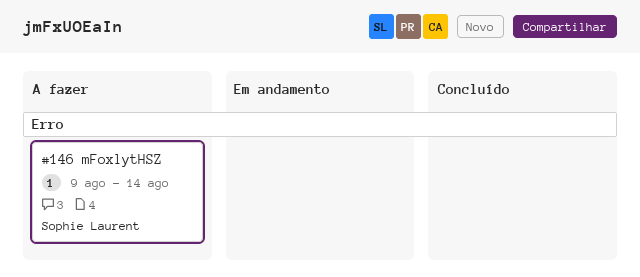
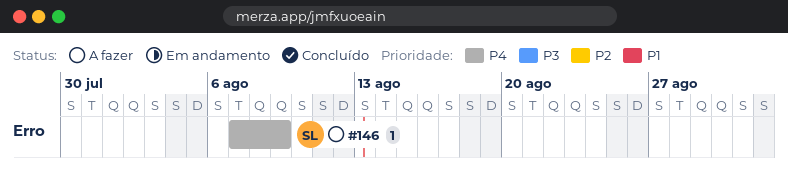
#146, start: Aug 9 -> Aug 7
#146, due: Aug 14 -> Aug 9

